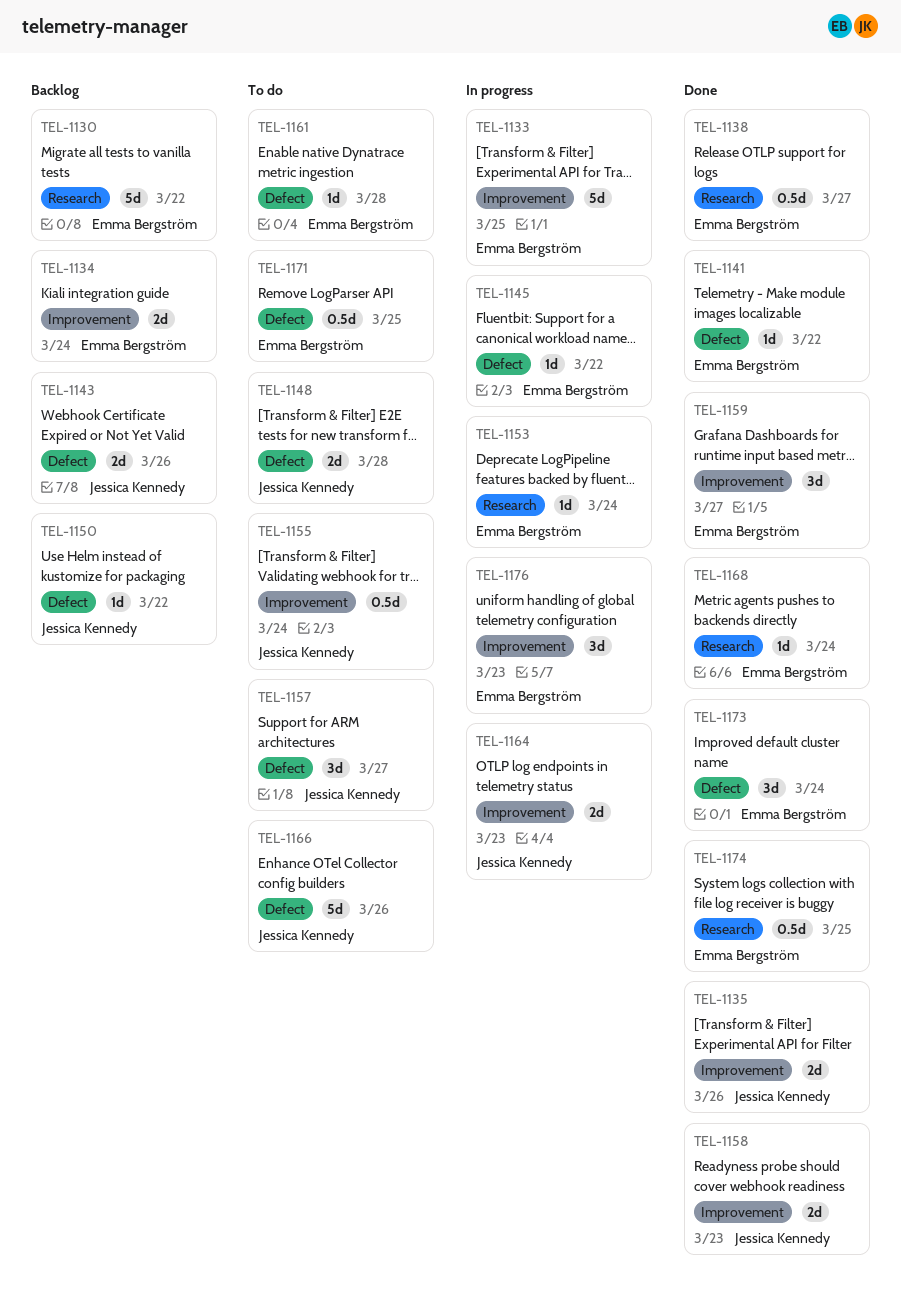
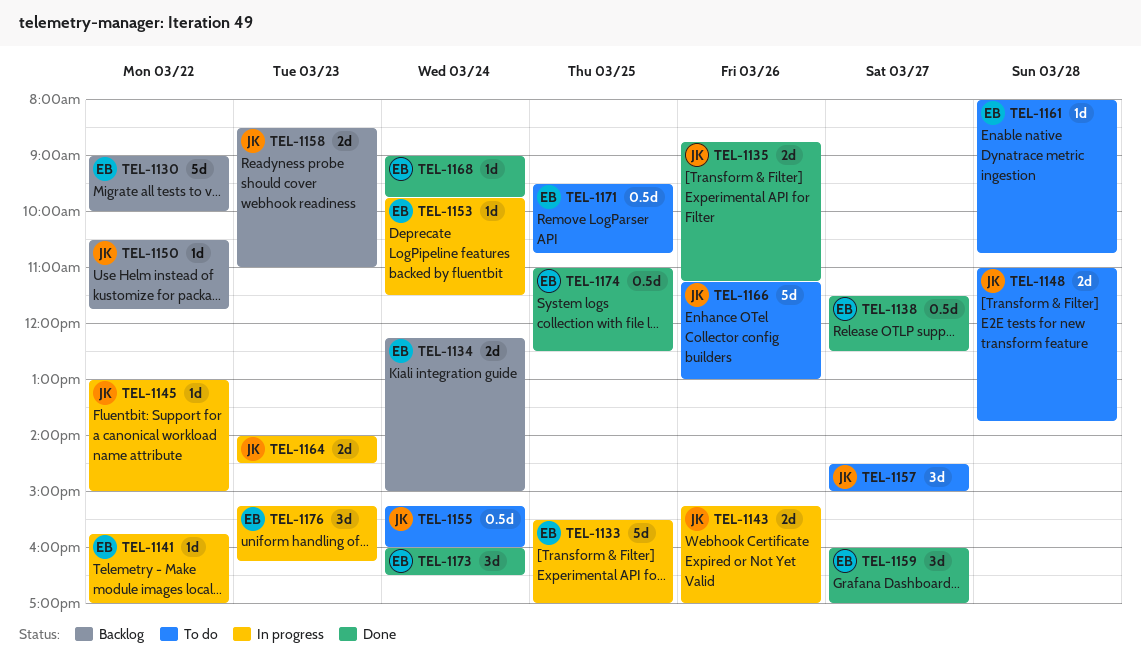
TEL-1141, status: Done -> In progress
TEL-1143, status: Backlog -> In progress
TEL-1145, owner: Emma Bergström -> Jessica Kennedy
TEL-1158, status: Done -> Backlog

